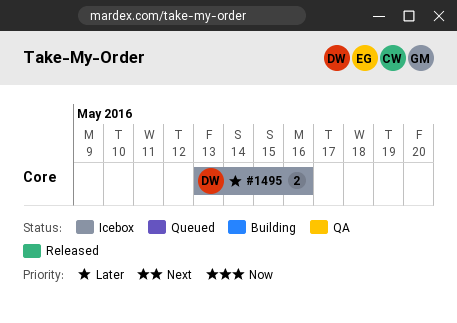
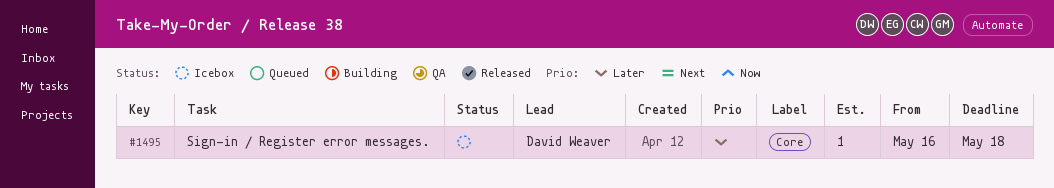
#1495, estimate: 2 -> 1
#1495, start: May 13 -> May 16
#1495, due: May 16 -> May 18

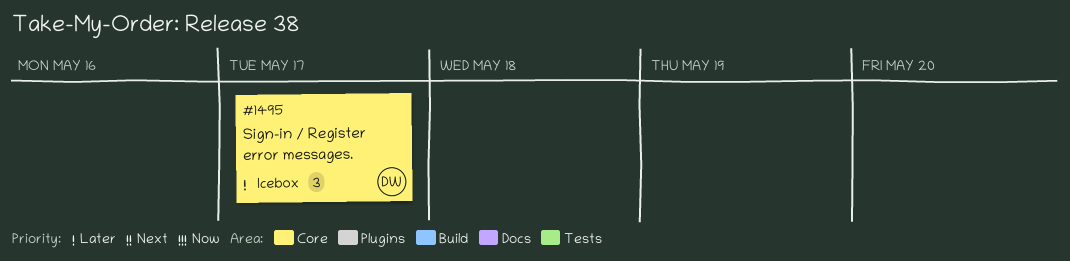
#1495, estimate: 1 -> 3
#1495, due: May 18 -> May 17

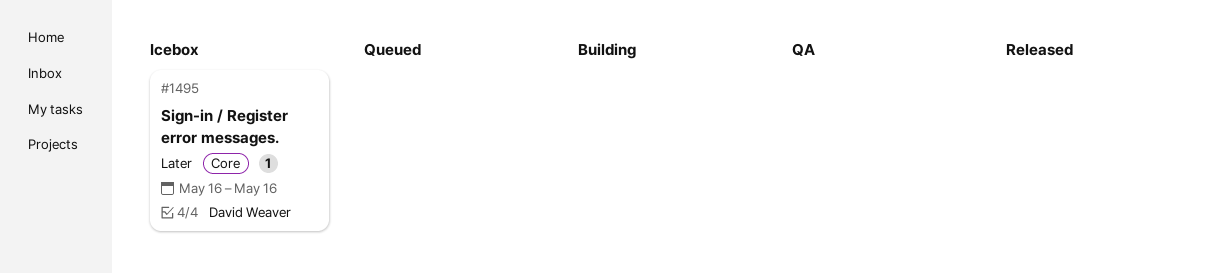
#1495, estimate: 3 -> 1
#1495, due: May 17 -> May 16

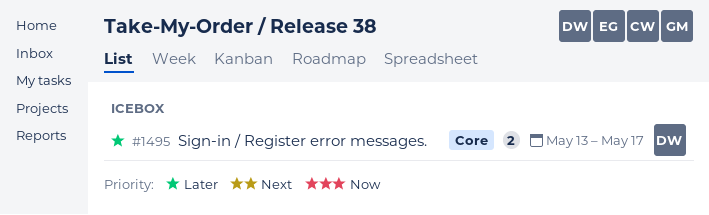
#1495, estimate: 1 -> 2
#1495, start: May 16 -> May 13
#1495, due: May 16 -> May 17

